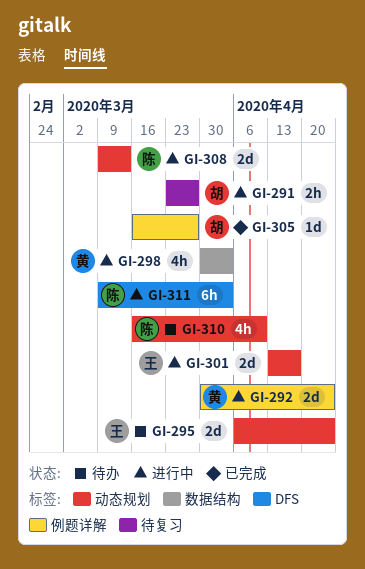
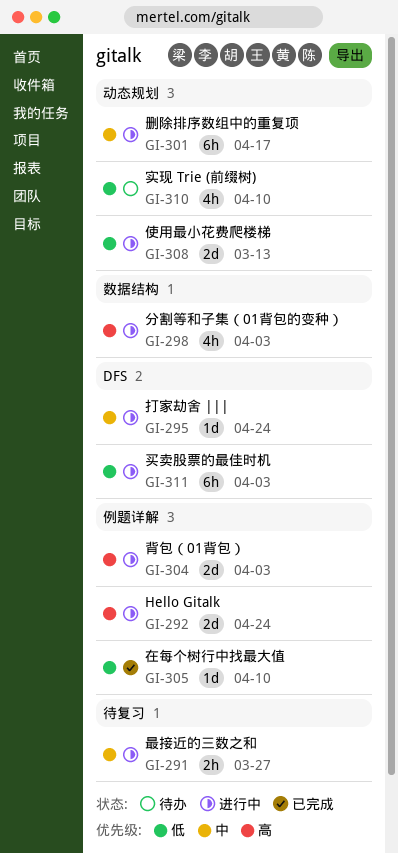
GI-295, status: 待办 -> 进行中
GI-295, label: 动态规划 -> DFS
GI-295, estimate: 2d -> 1d
GI-301, estimate: 2d -> 6h
GI-304: none -> present
GI-305, due: Mar 27 -> Apr 10

